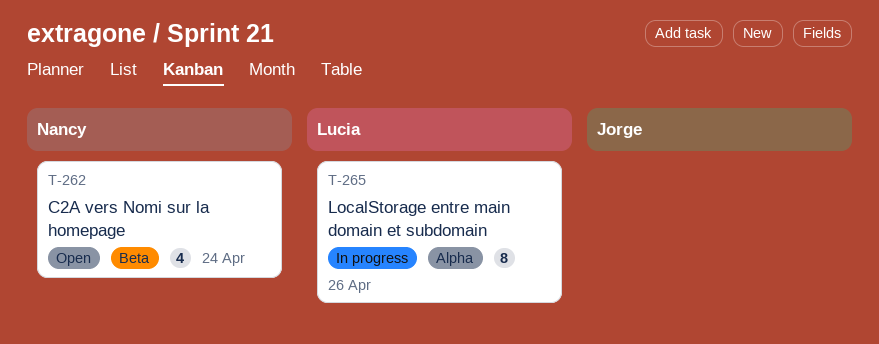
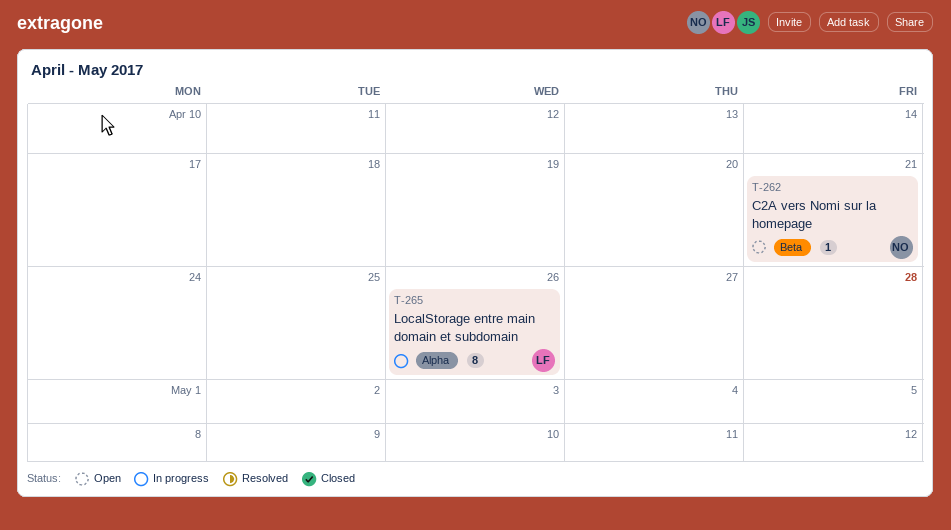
T-262, estimate: 4 -> 1
T-262, due: Apr 24 -> Apr 21

